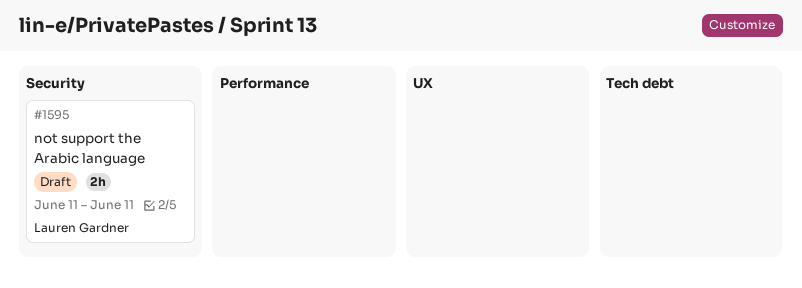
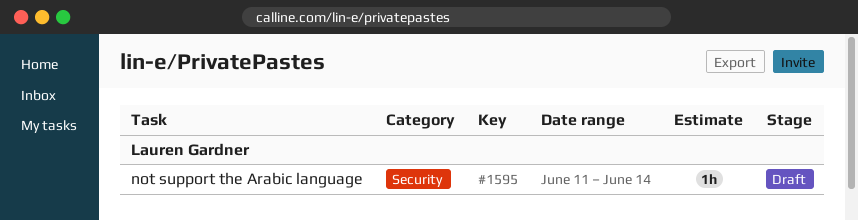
#1595, estimate: 2h -> 1h
#1595, due: Jun 11 -> Jun 14

